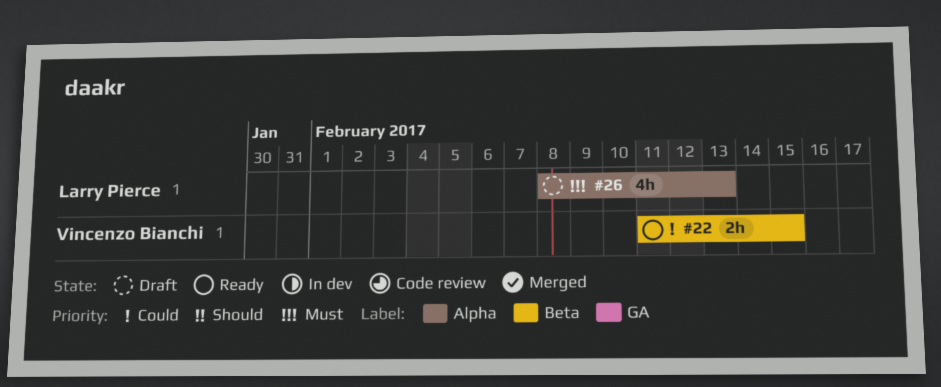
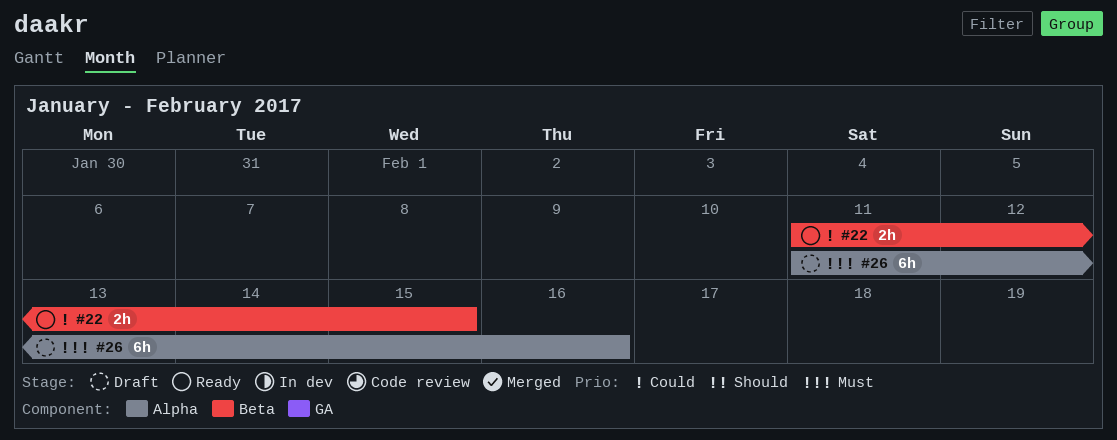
#26, estimate: 4h -> 6h
#26, start: Feb 8 -> Feb 11
#26, due: Feb 13 -> Feb 16

